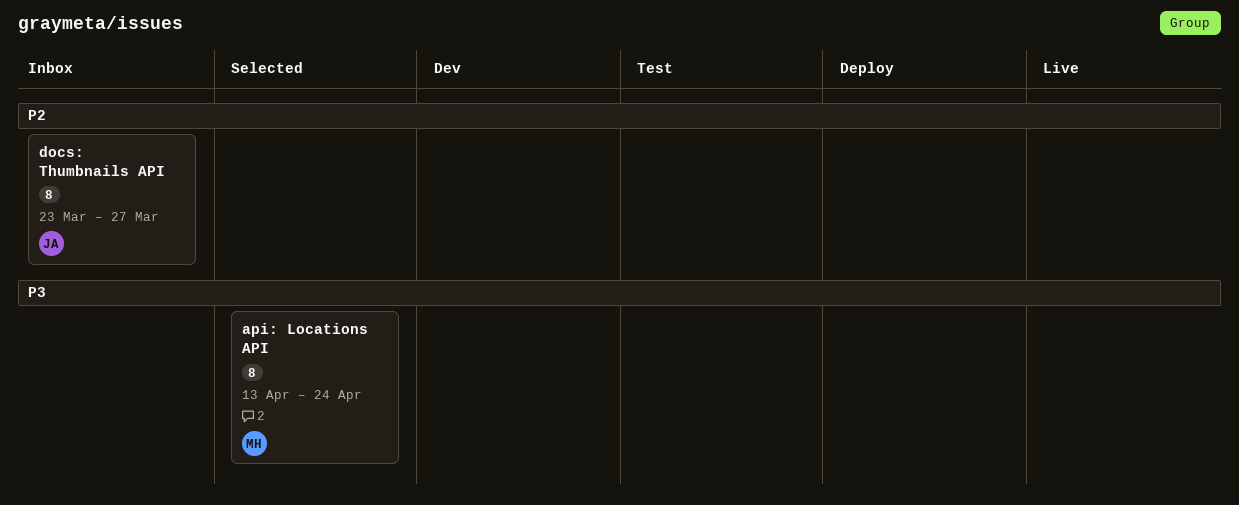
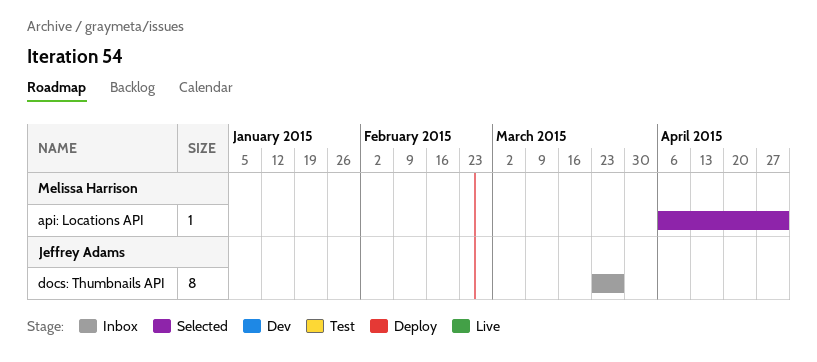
api: Locations API, estimate: 8 -> 1
api: Locations API, start: Apr 13 -> Apr 6
api: Locations API, due: Apr 24 -> May 1

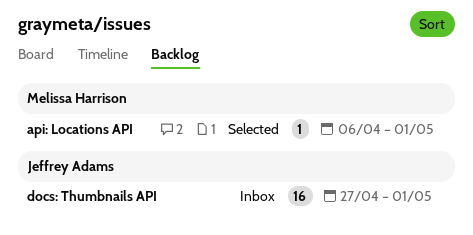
docs: Thumbnails API, estimate: 8 -> 16
docs: Thumbnails API, start: Mar 23 -> Apr 27
docs: Thumbnails API, due: Mar 27 -> May 1

